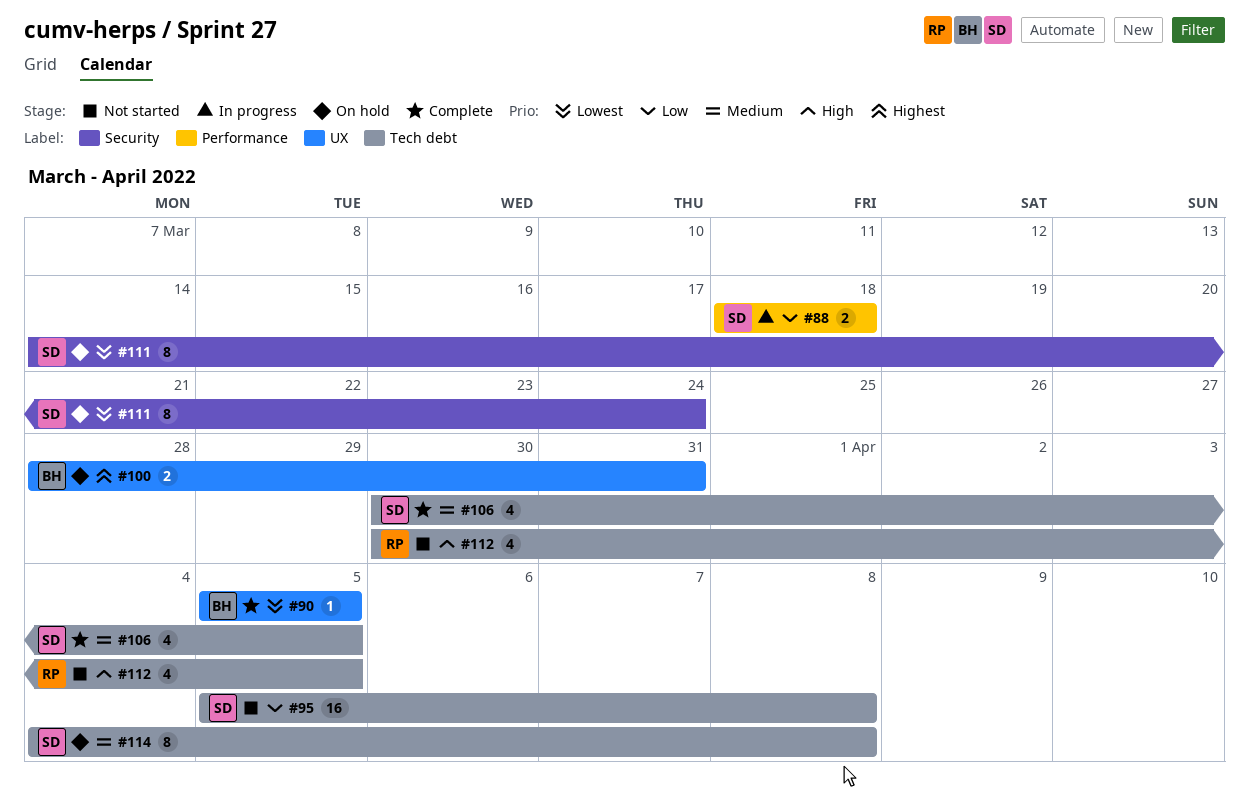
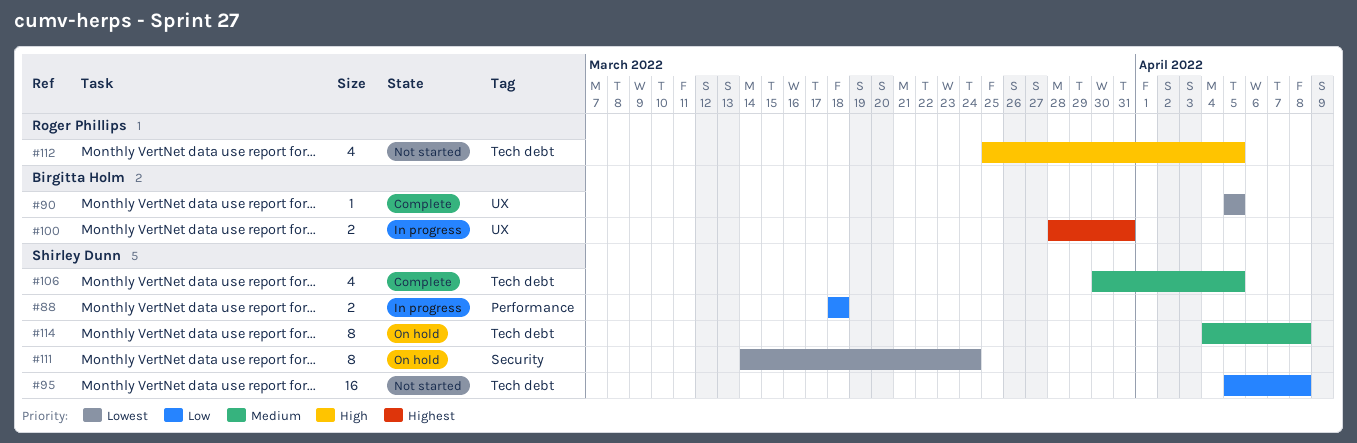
#100, status: On hold -> In progress
#112, start: Mar 30 -> Mar 25

